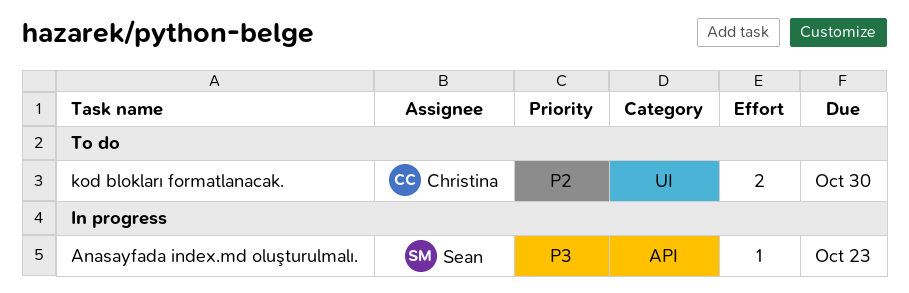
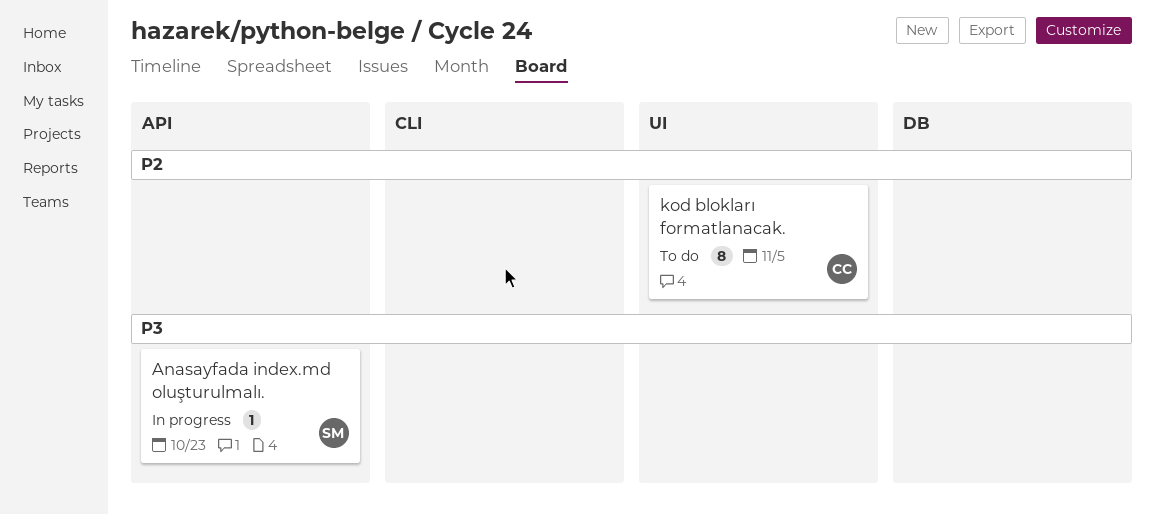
kod blokları formatlanacak., estimate: 2 -> 8
kod blokları formatlanacak., due: Oct 30 -> Nov 5

